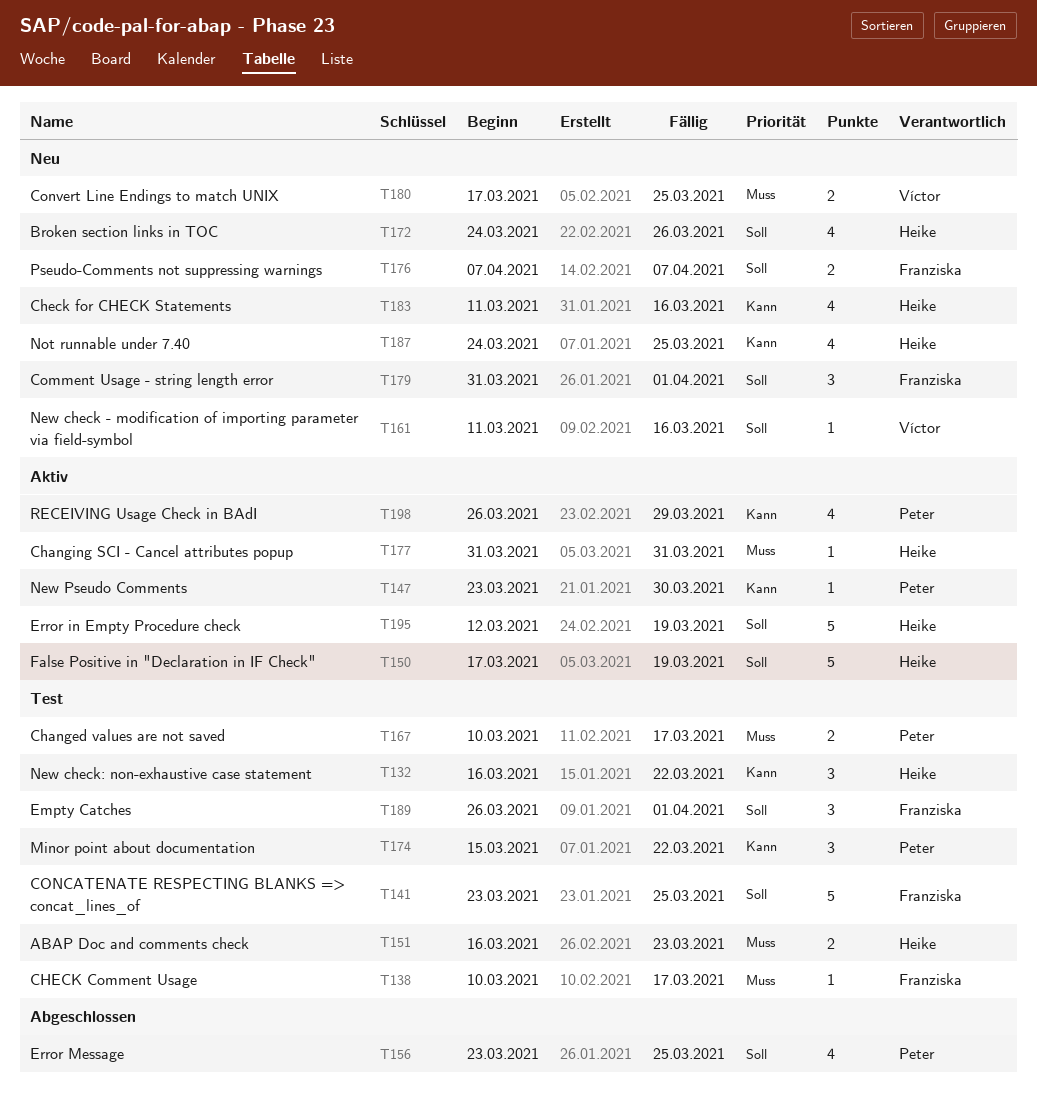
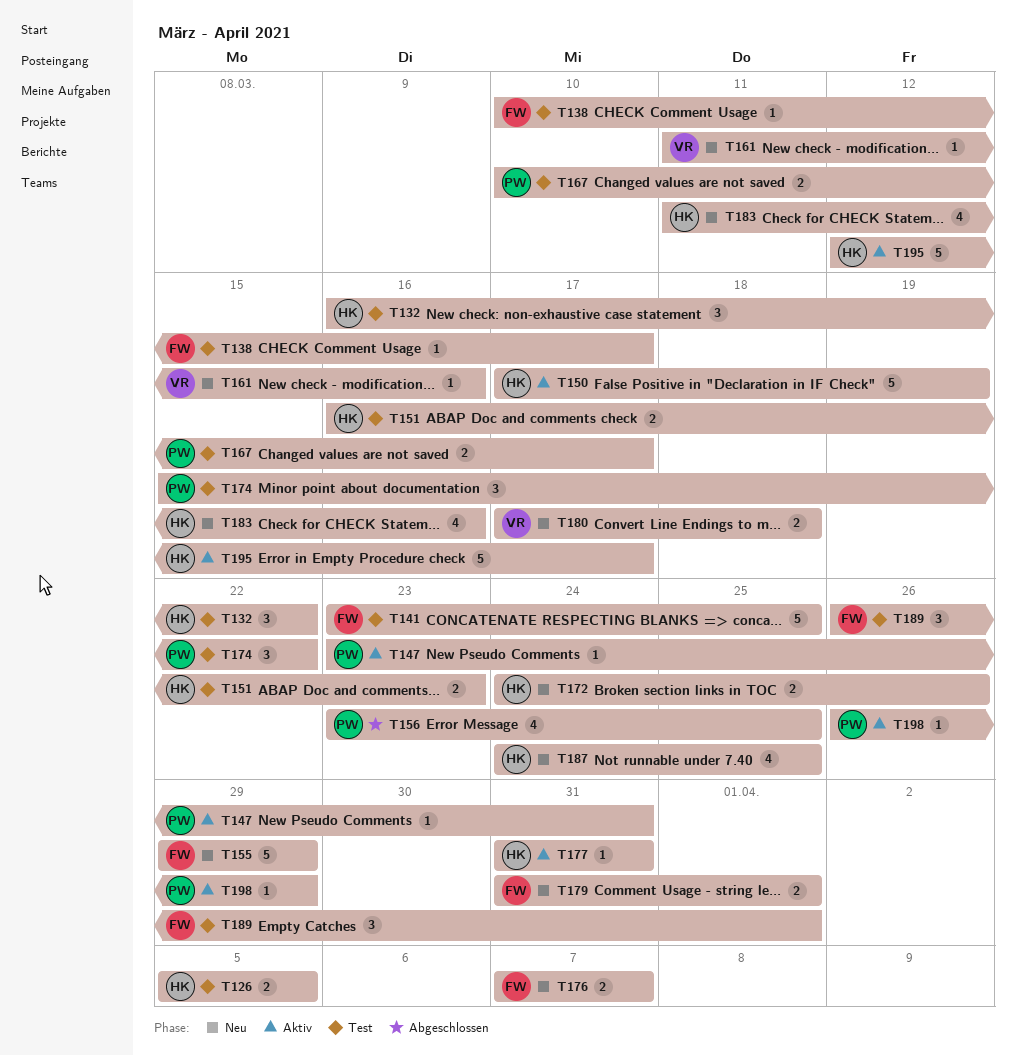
T126: none -> present
T147, due: Mar 30 -> Mar 31
T155: none -> present
T172, estimate: 4 -> 2
T179, estimate: 3 -> 2
T180, due: Mar 25 -> Mar 18
T195, due: Mar 19 -> Mar 17
T198, estimate: 4 -> 1

